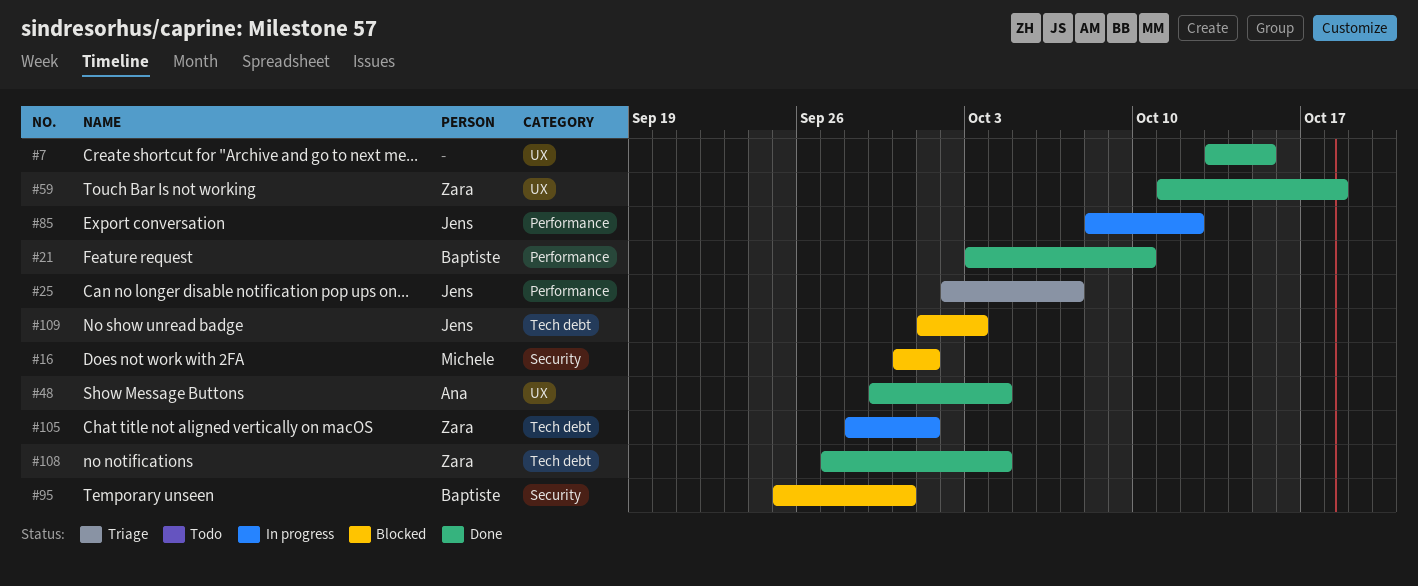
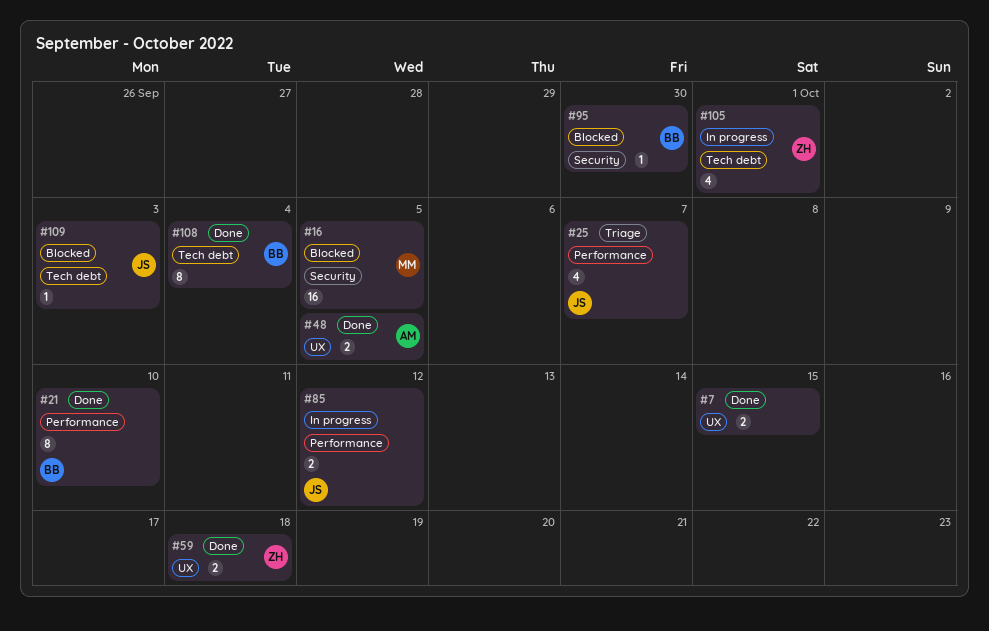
#16, due: Oct 1 -> Oct 5
#48, due: Oct 4 -> Oct 5
#108, owner: Zara -> Baptiste

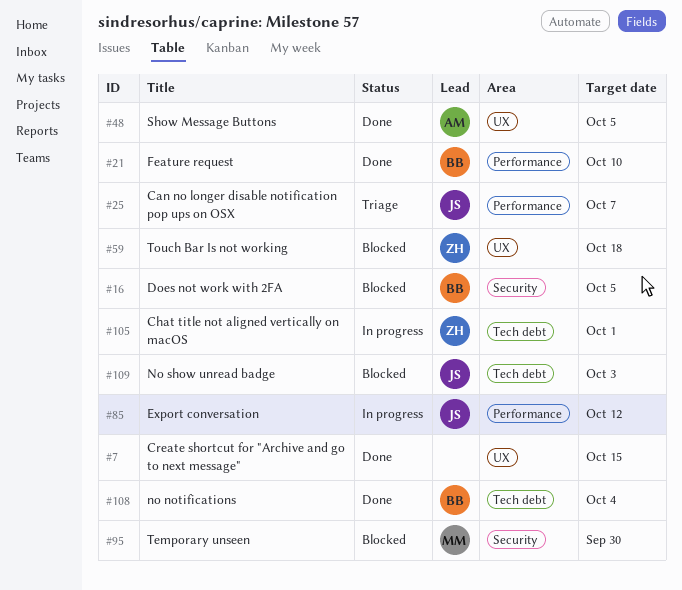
#16, owner: MM -> BB
#59, status: Done -> Blocked
#95, owner: BB -> MM

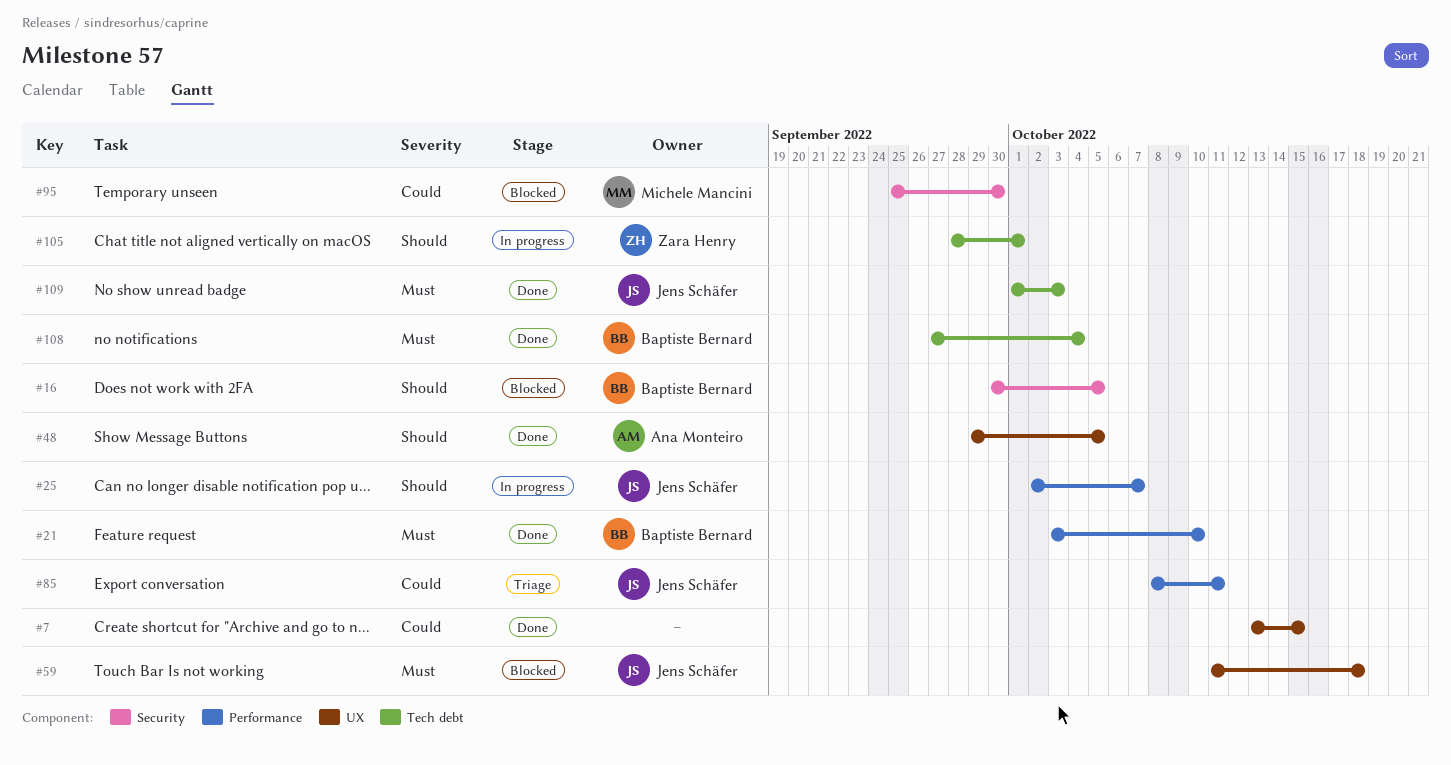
#25, status: Triage -> In progress
#59, owner: Zara Henry -> Jens Schäfer
#85, status: In progress -> Triage
#85, due: Oct 12 -> Oct 11
#109, status: Blocked -> Done

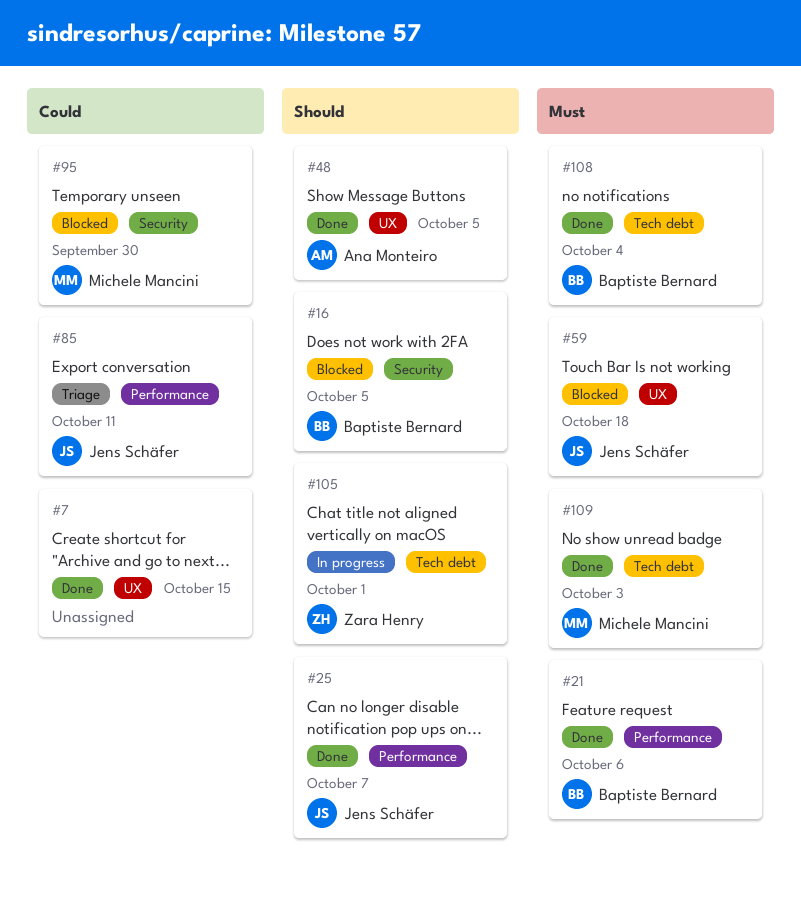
#21, due: Oct 10 -> Oct 6
#25, status: In progress -> Done
#109, owner: Jens Schäfer -> Michele Mancini

